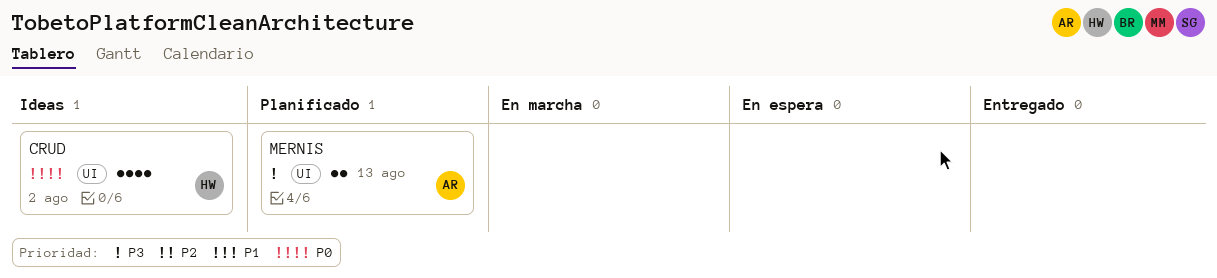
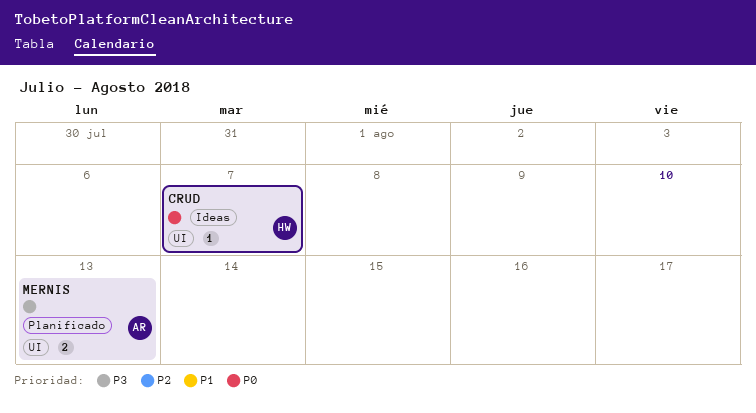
CRUD, estimate: 4 -> 1
CRUD, due: Aug 2 -> Aug 7

